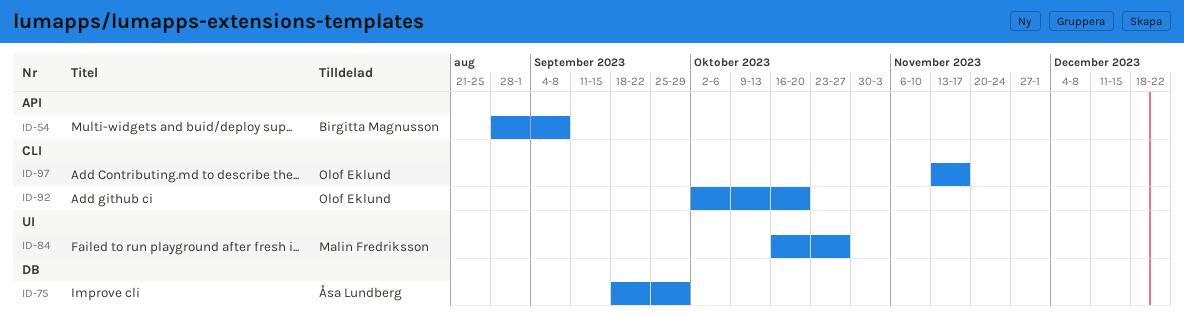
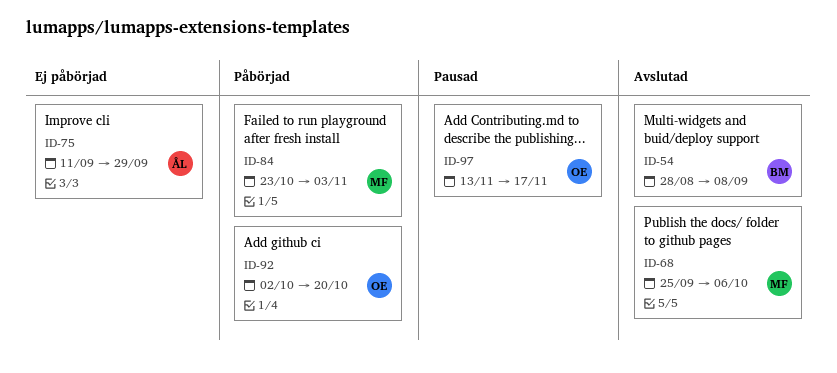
ID-68: none -> present
ID-75, start: Sep 18 -> Sep 11
ID-84, start: Oct 16 -> Oct 23
ID-84, due: Oct 27 -> Nov 3

